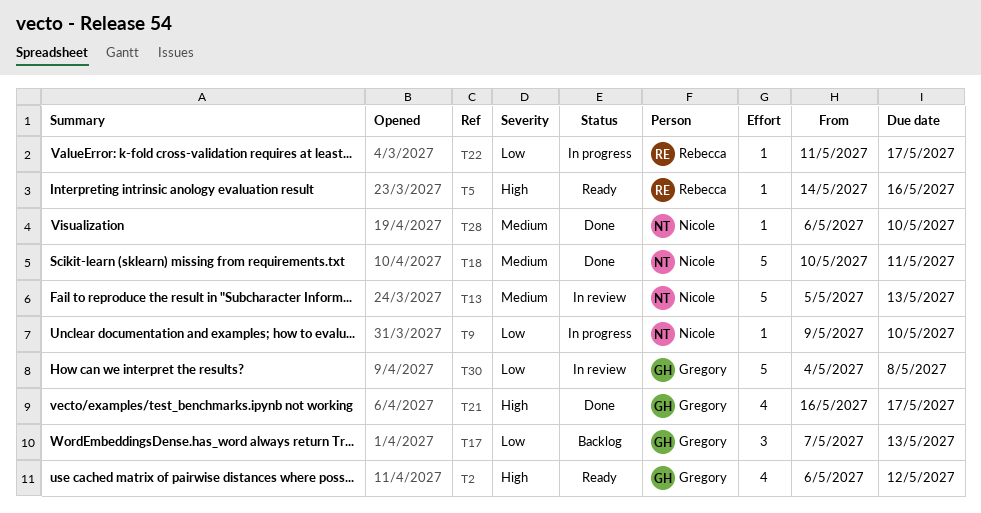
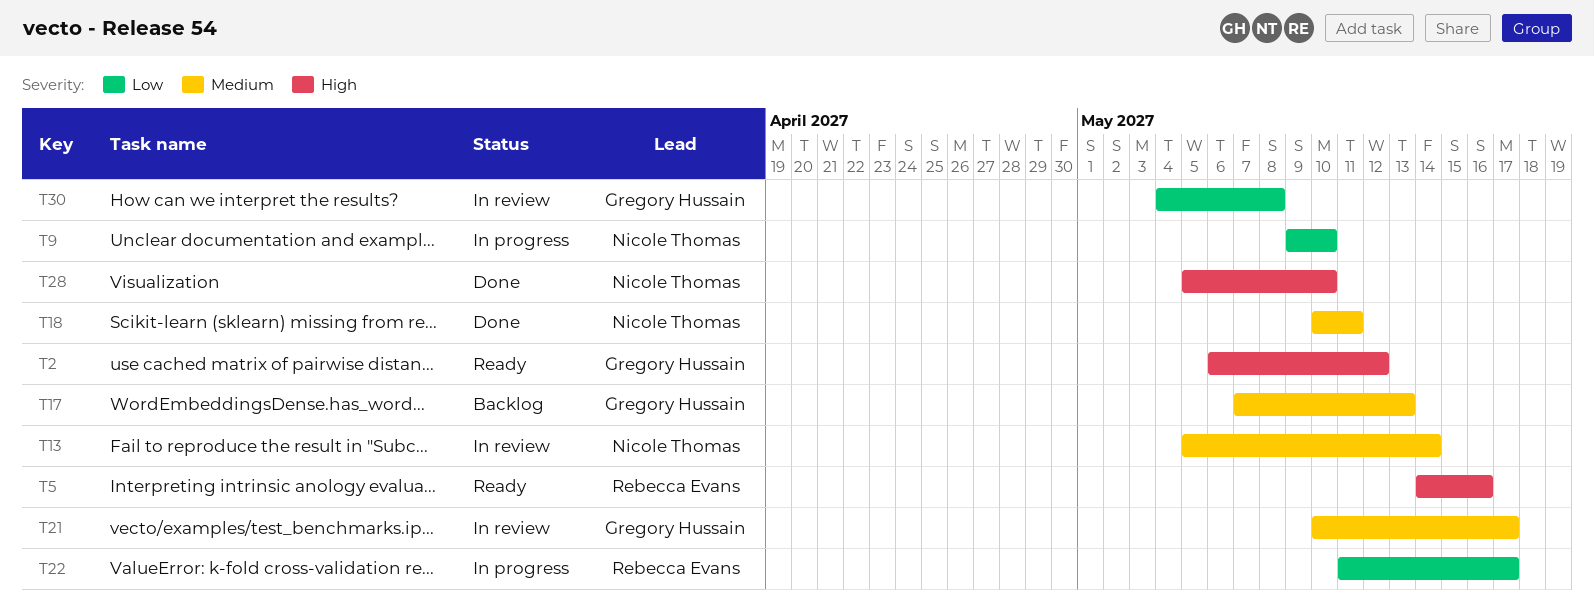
T13, due: May 13 -> May 14
T17, priority: Low -> Medium
T21, status: Done -> In review
T21, priority: High -> Medium
T21, start: May 16 -> May 10
T28, priority: Medium -> High
T28, start: May 6 -> May 5

